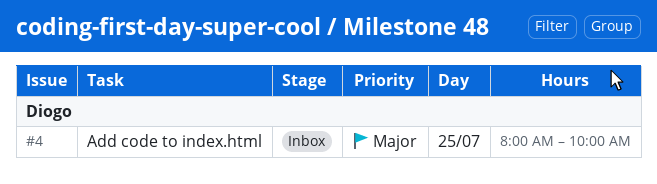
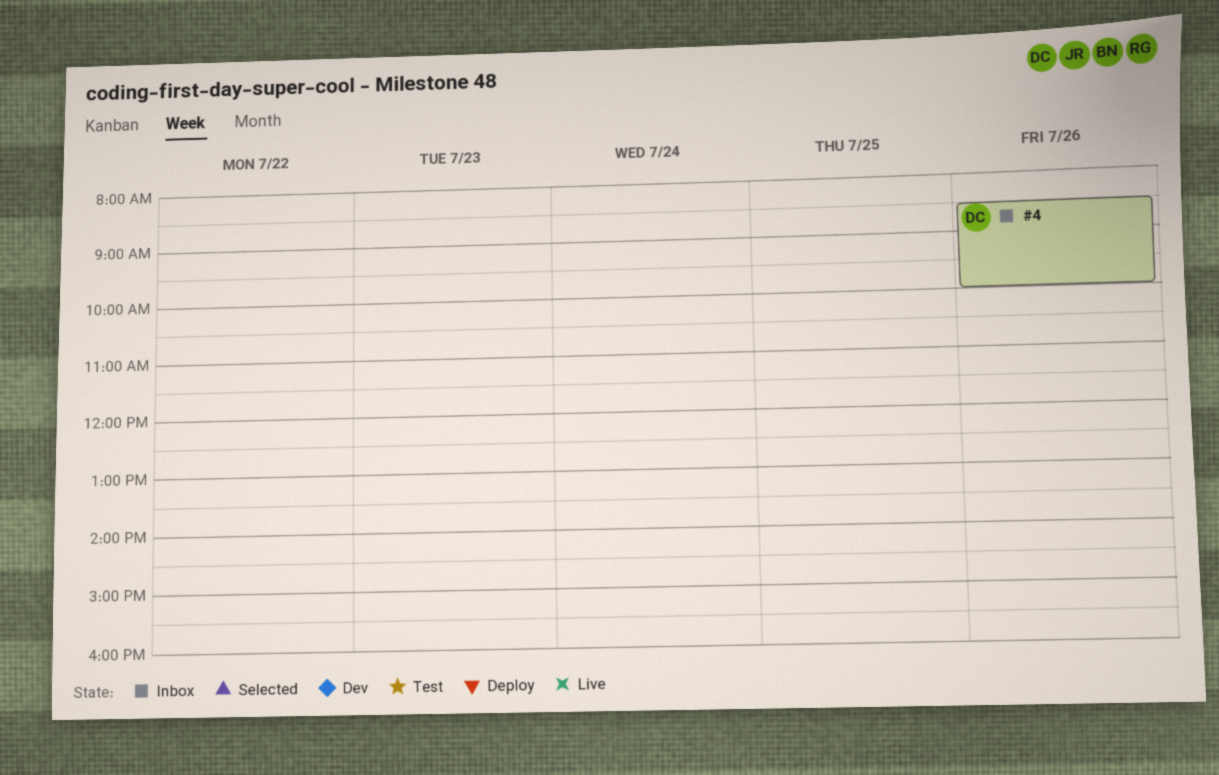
#4, day: Jul 25 -> Jul 26
#4, begins: 08:00 -> 08:30

